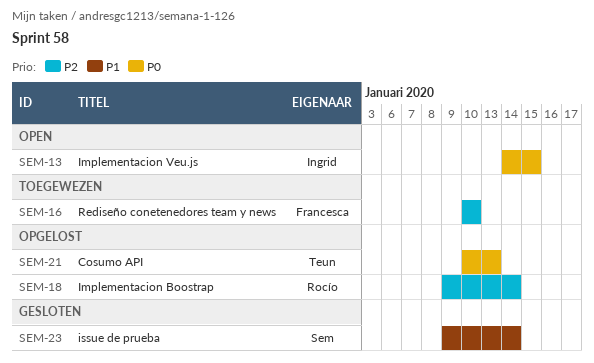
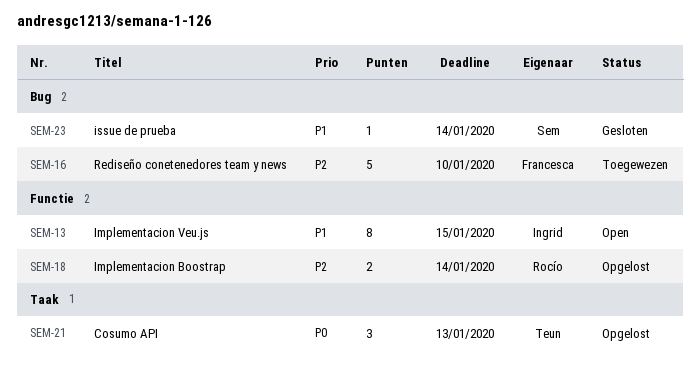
SEM-13, priority: P0 -> P1

